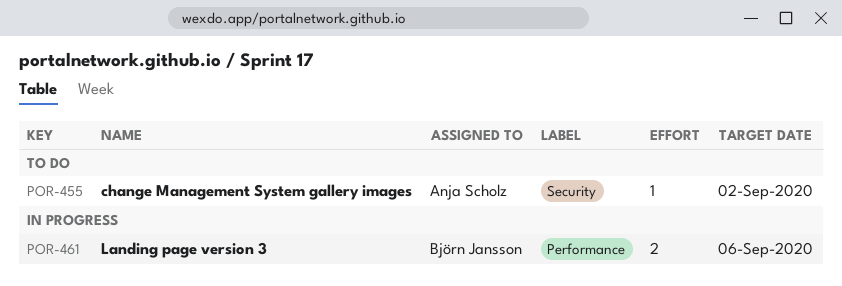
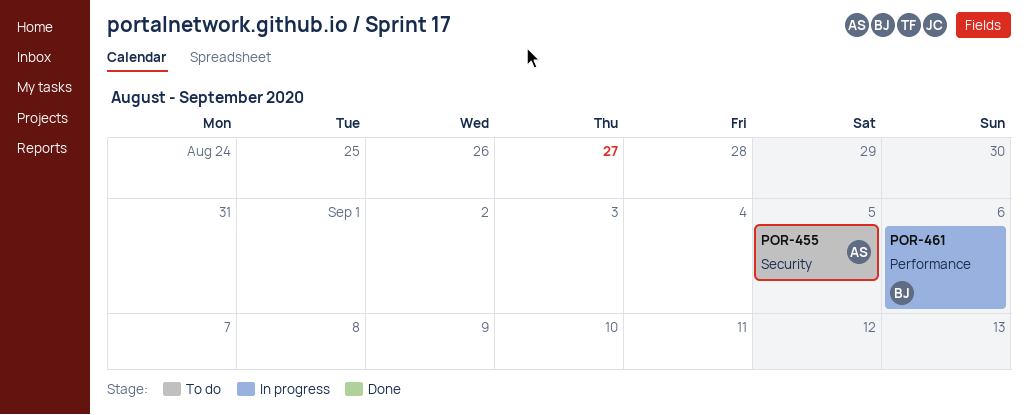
POR-455, due: Sep 2 -> Sep 5

